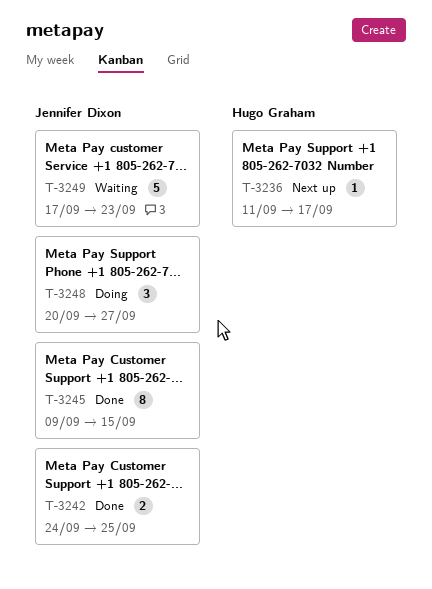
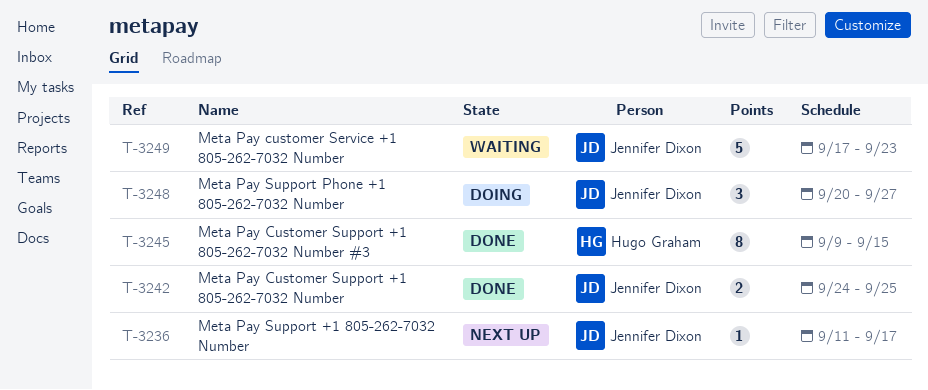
T-3236, owner: Hugo Graham -> Jennifer Dixon
T-3245, owner: Jennifer Dixon -> Hugo Graham

